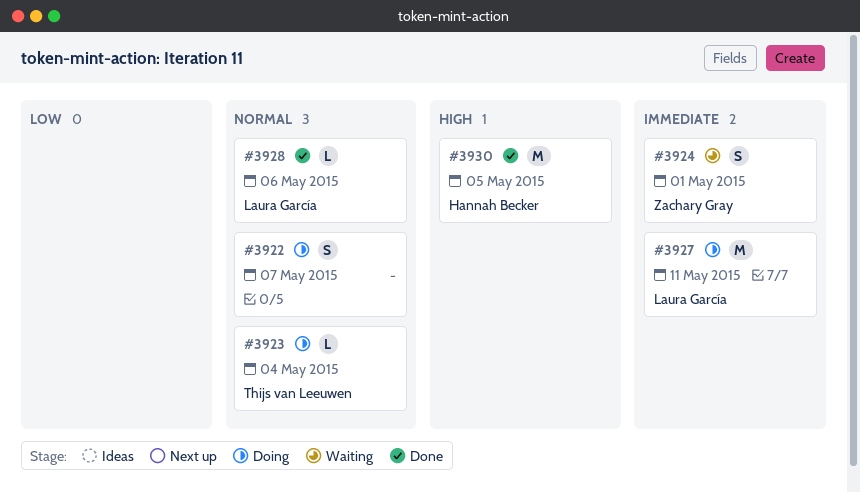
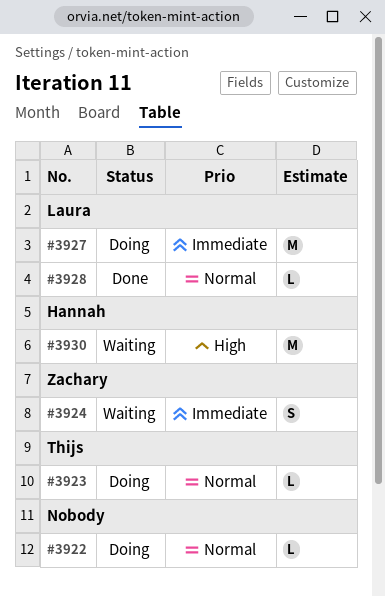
#3922, estimate: S -> L
#3930, status: Done -> Waiting

